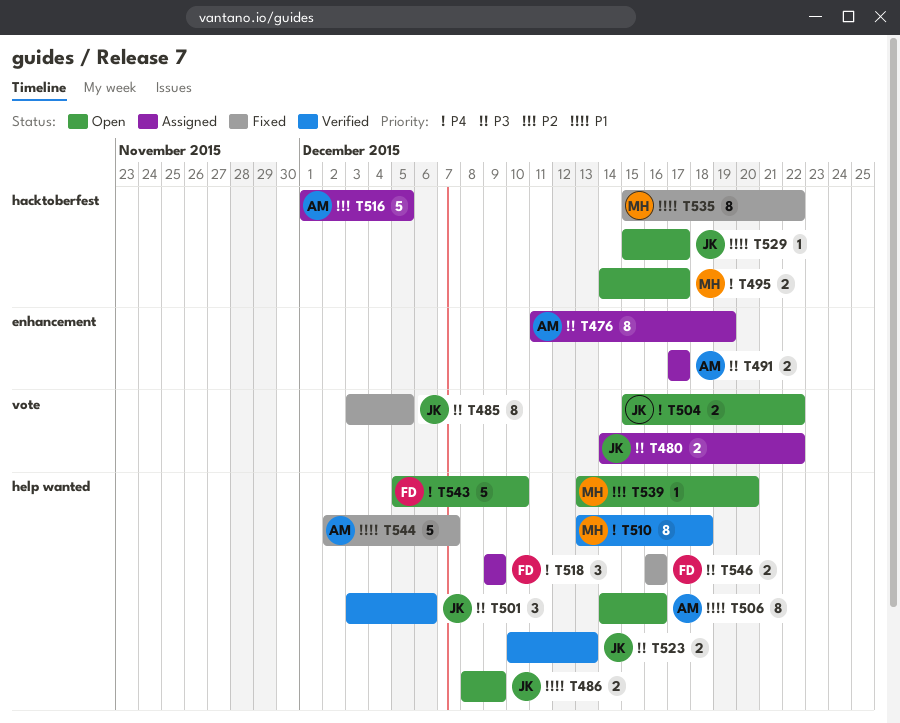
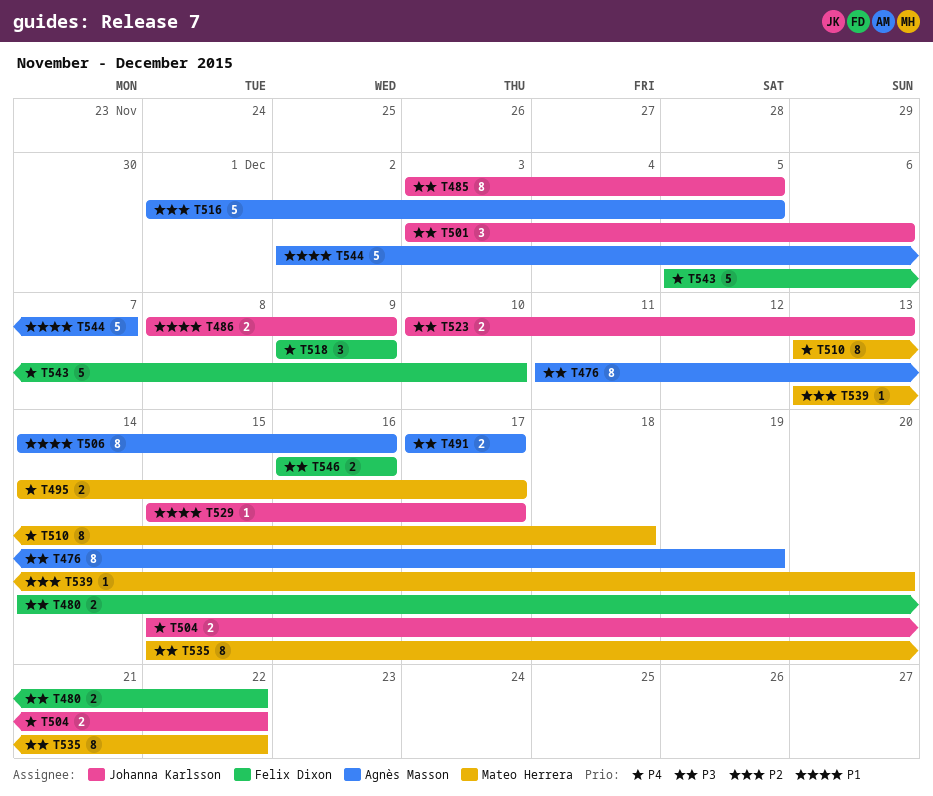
T480, owner: Johanna Karlsson -> Felix Dixon
T535, priority: P1 -> P3

